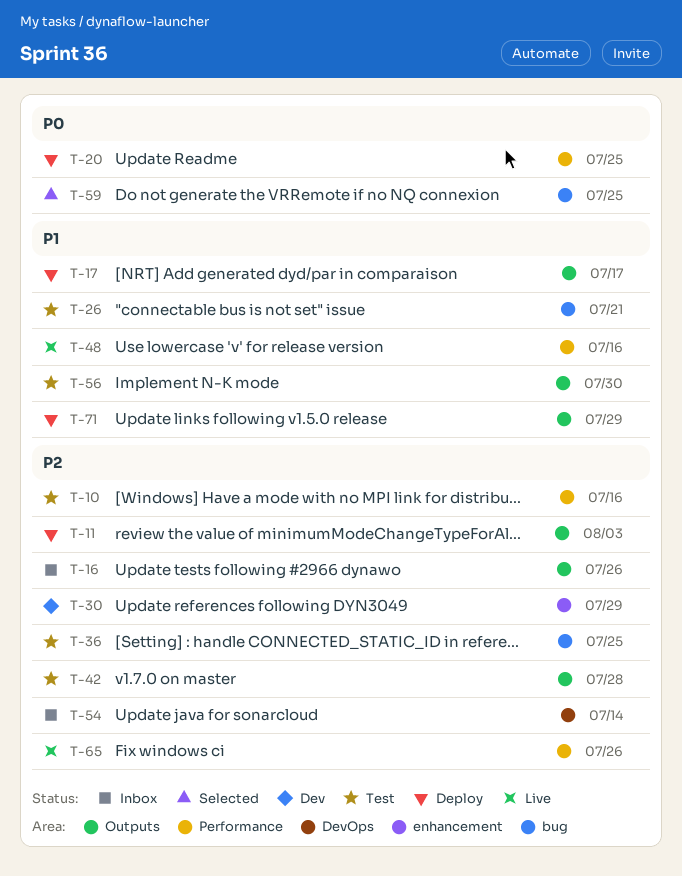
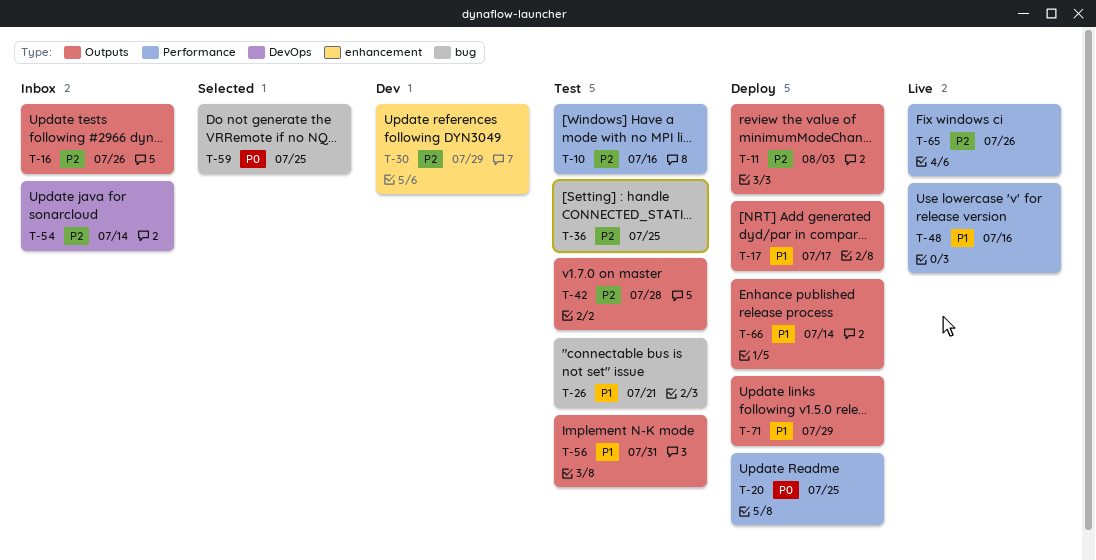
T-56, due: Jul 30 -> Jul 31
T-66: none -> present

